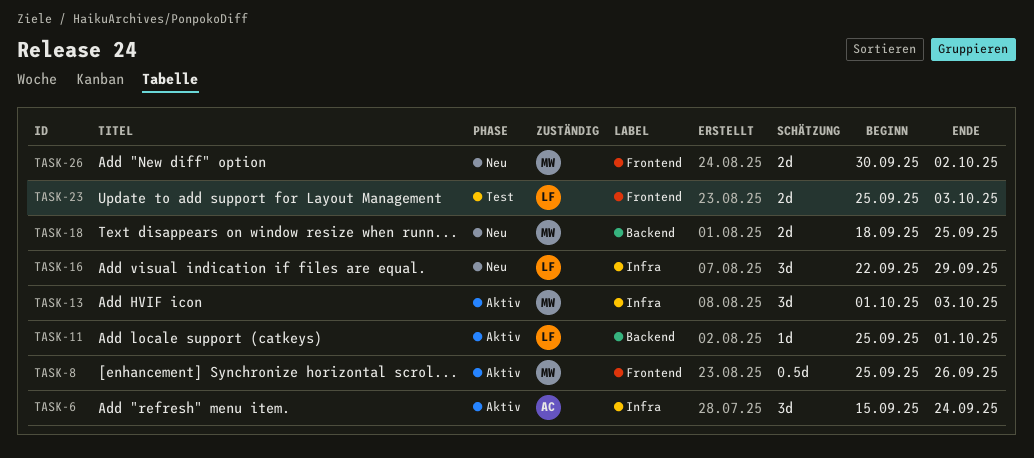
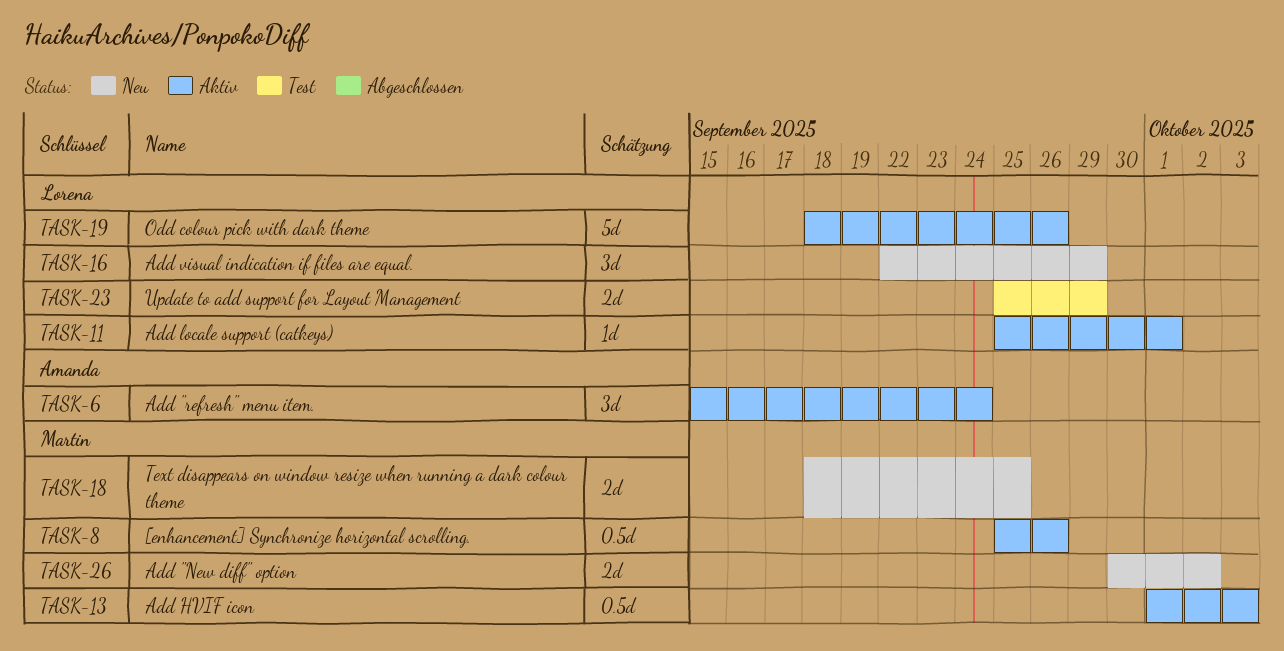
TASK-13, estimate: 3d -> 0.5d
TASK-19: none -> present
TASK-23, due: Oct 3 -> Sep 29

